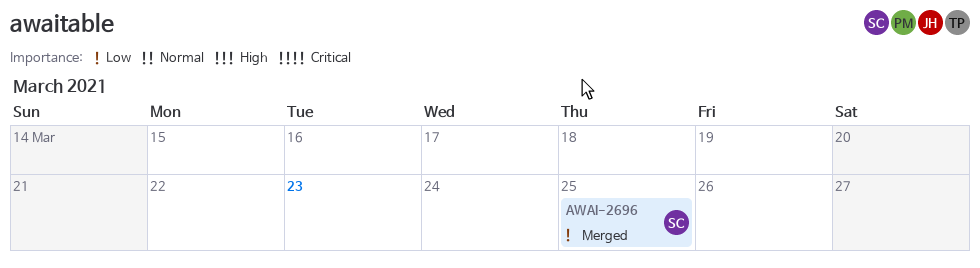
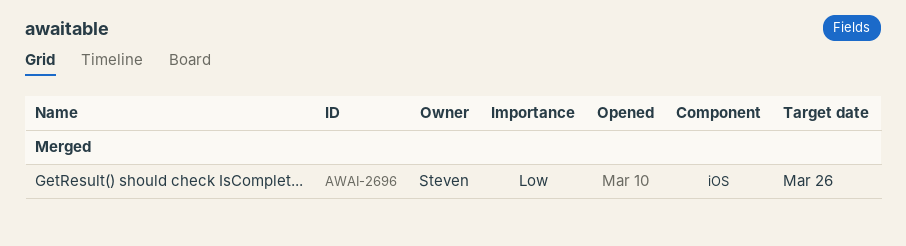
AWAI-2696, due: Mar 25 -> Mar 26

